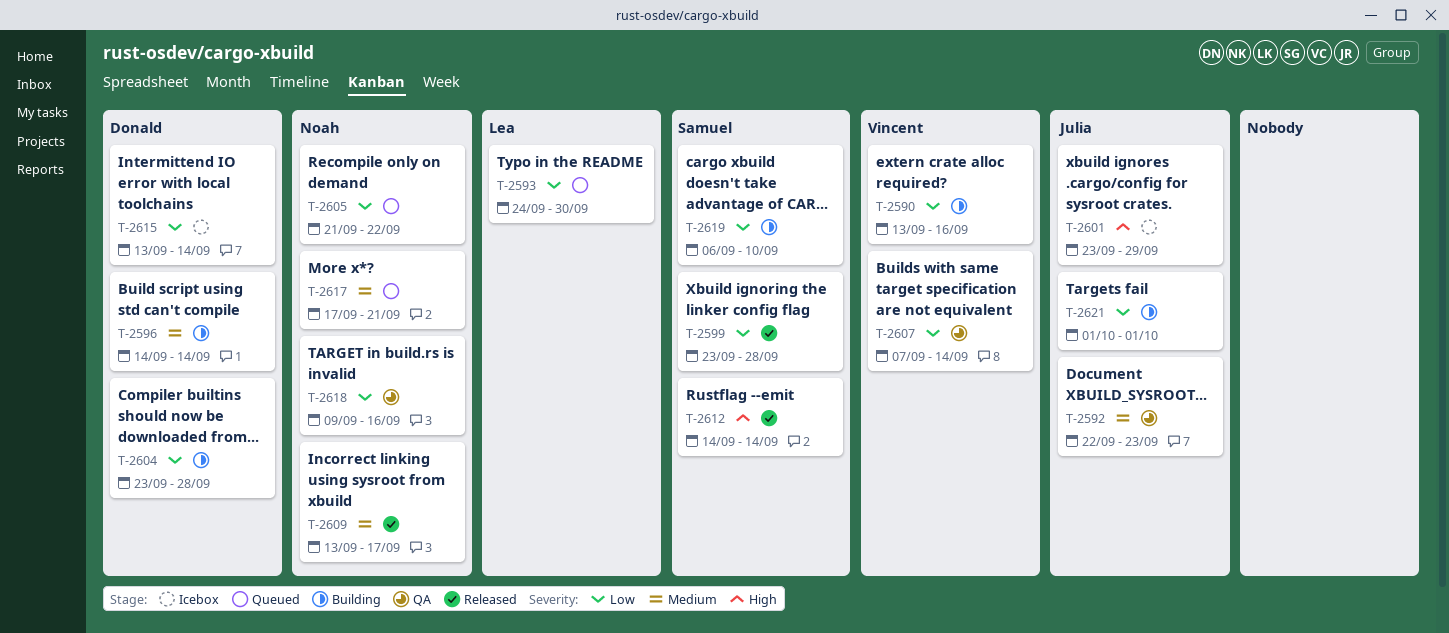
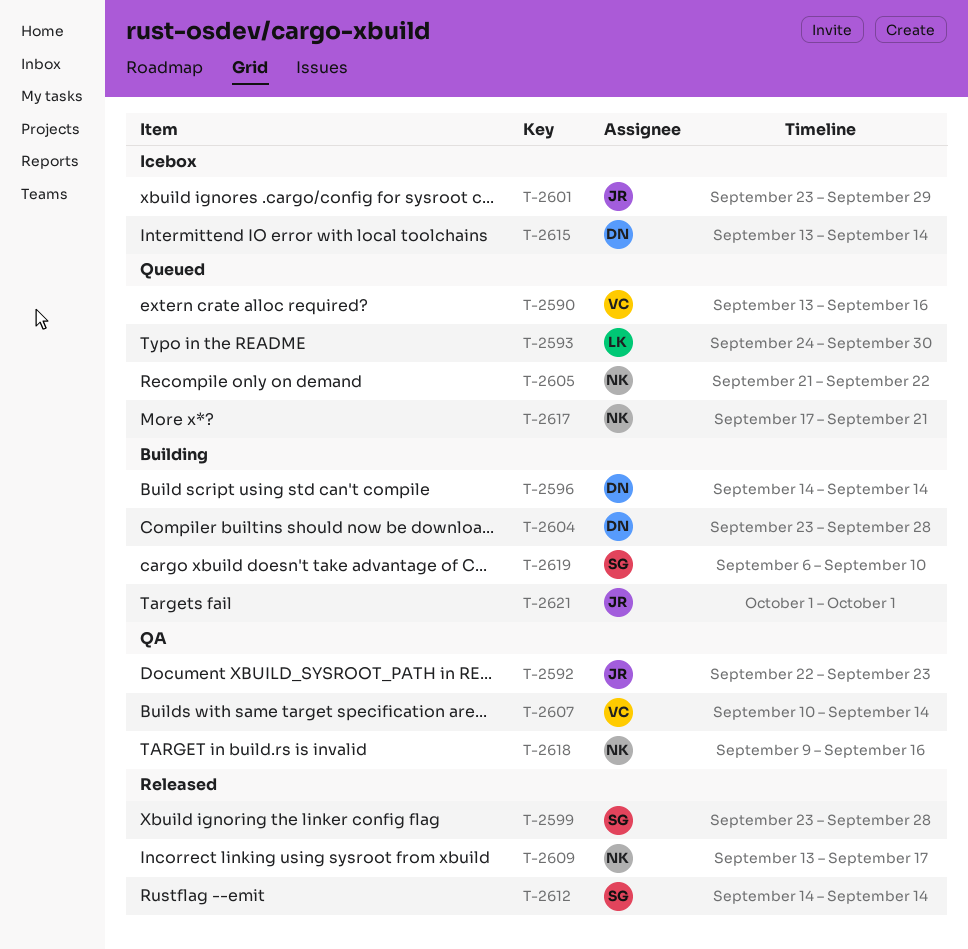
T-2590, status: Building -> Queued
T-2607, start: Sep 7 -> Sep 10

